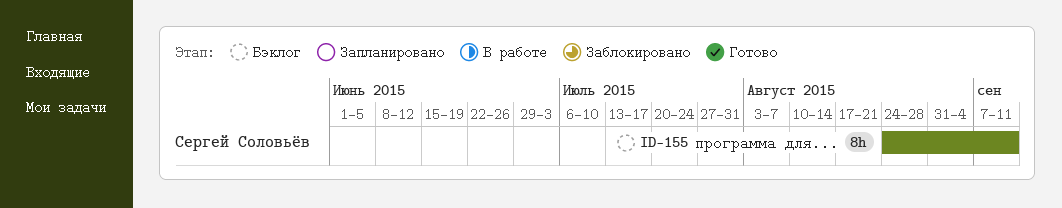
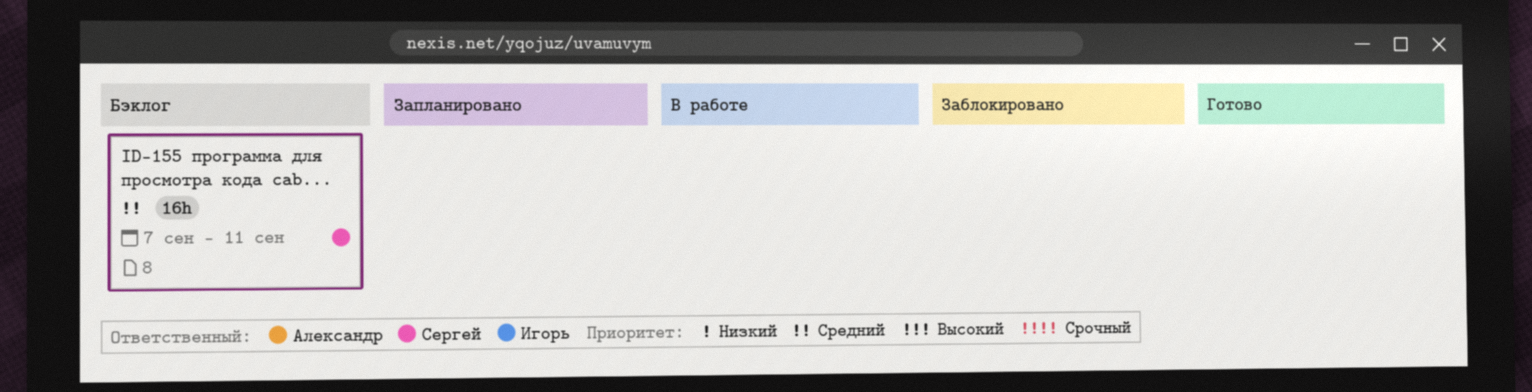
ID-155, estimate: 8h -> 16h
ID-155, start: Aug 24 -> Sep 7

